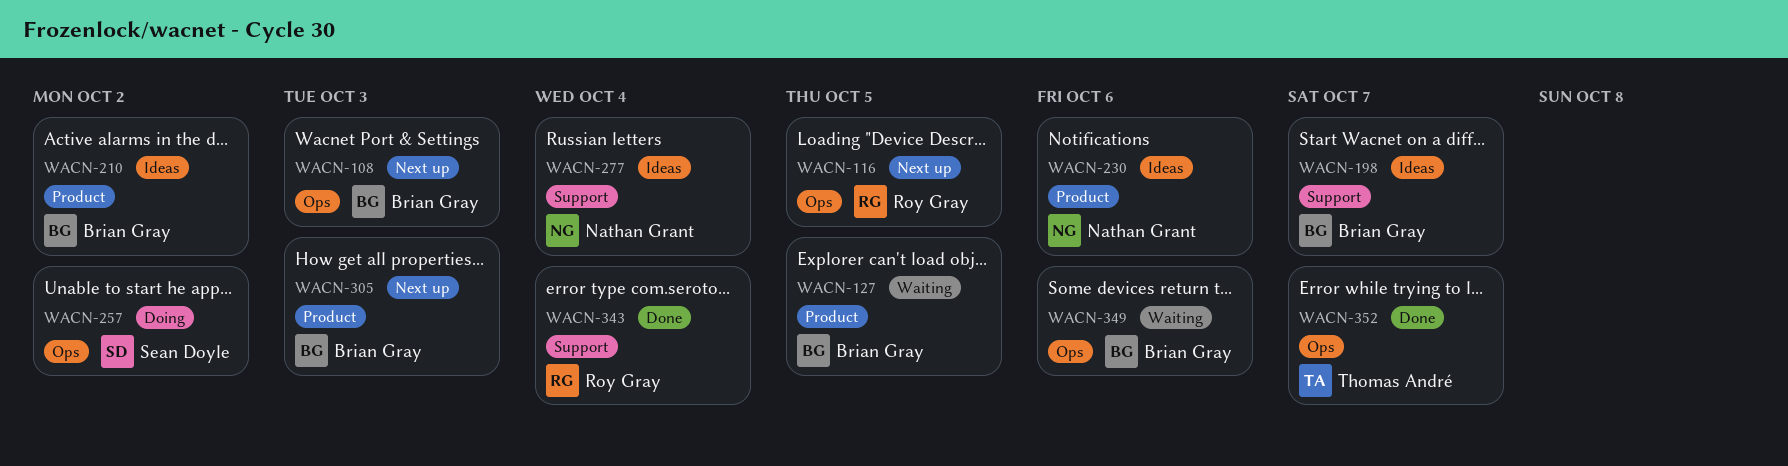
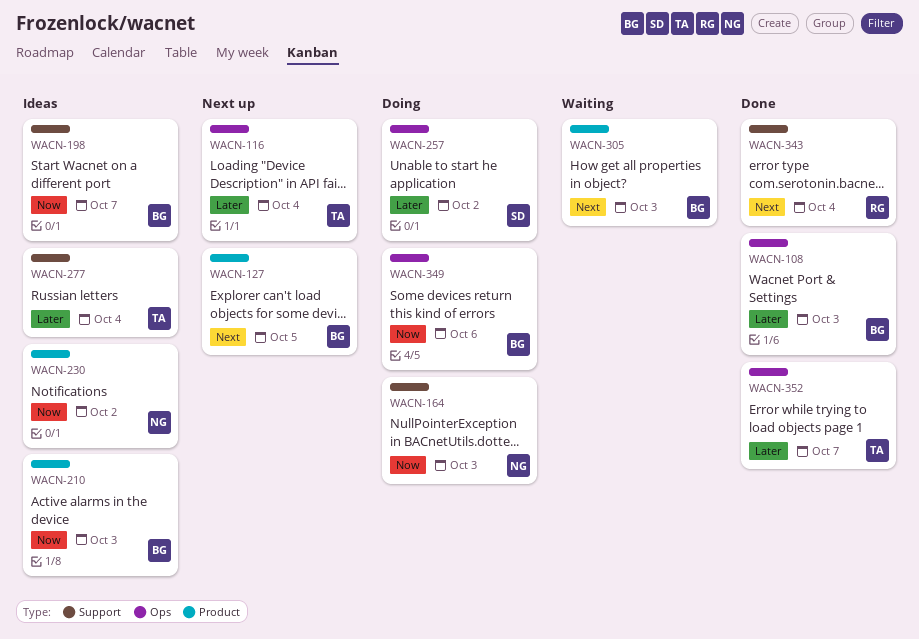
WACN-108, status: Next up -> Done
WACN-116, owner: Roy Gray -> Thomas André
WACN-116, due: Oct 5 -> Oct 4
WACN-127, status: Waiting -> Next up
WACN-164: none -> present
WACN-210, due: Oct 2 -> Oct 3
WACN-230, due: Oct 6 -> Oct 2
WACN-277, owner: Nathan Grant -> Thomas André
WACN-305, status: Next up -> Waiting
WACN-349, status: Waiting -> Doing

